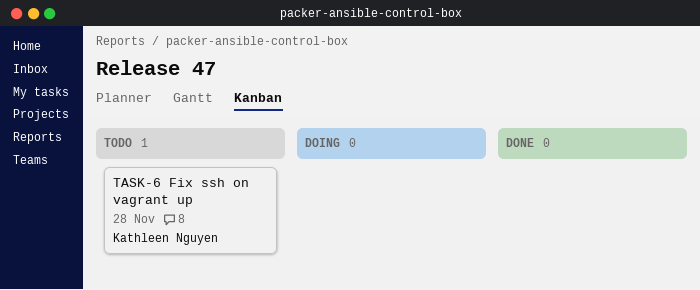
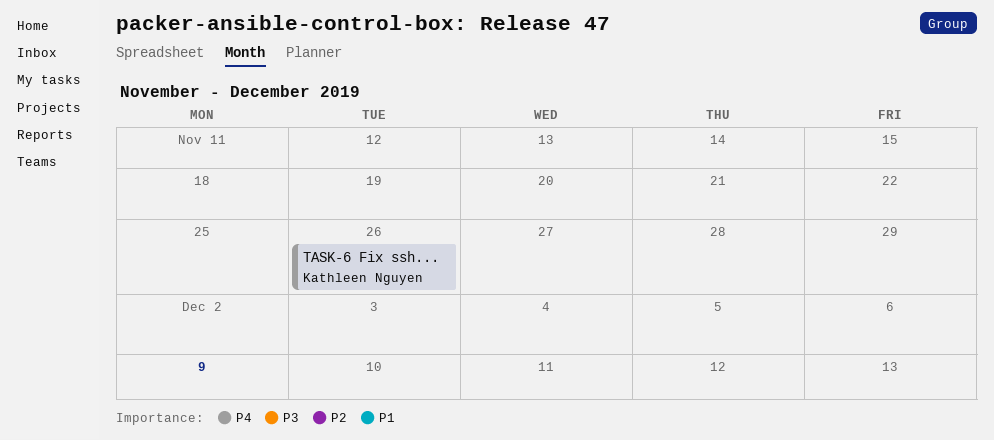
TASK-6, due: Nov 28 -> Nov 26

